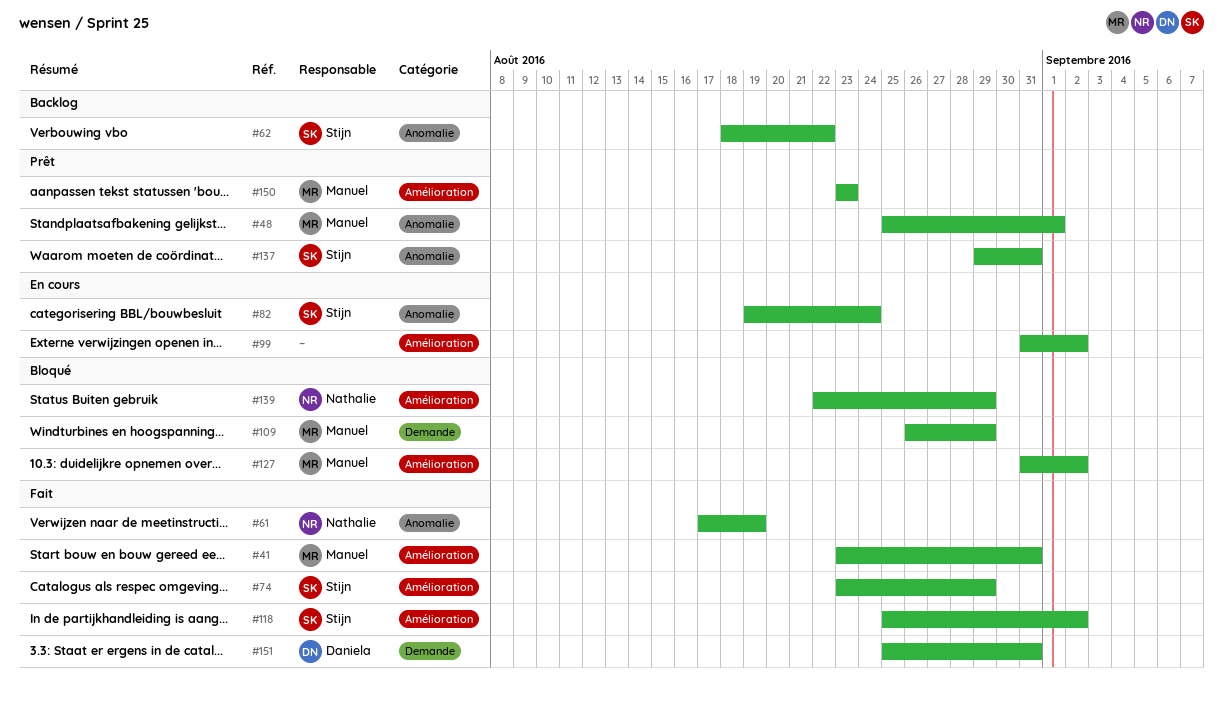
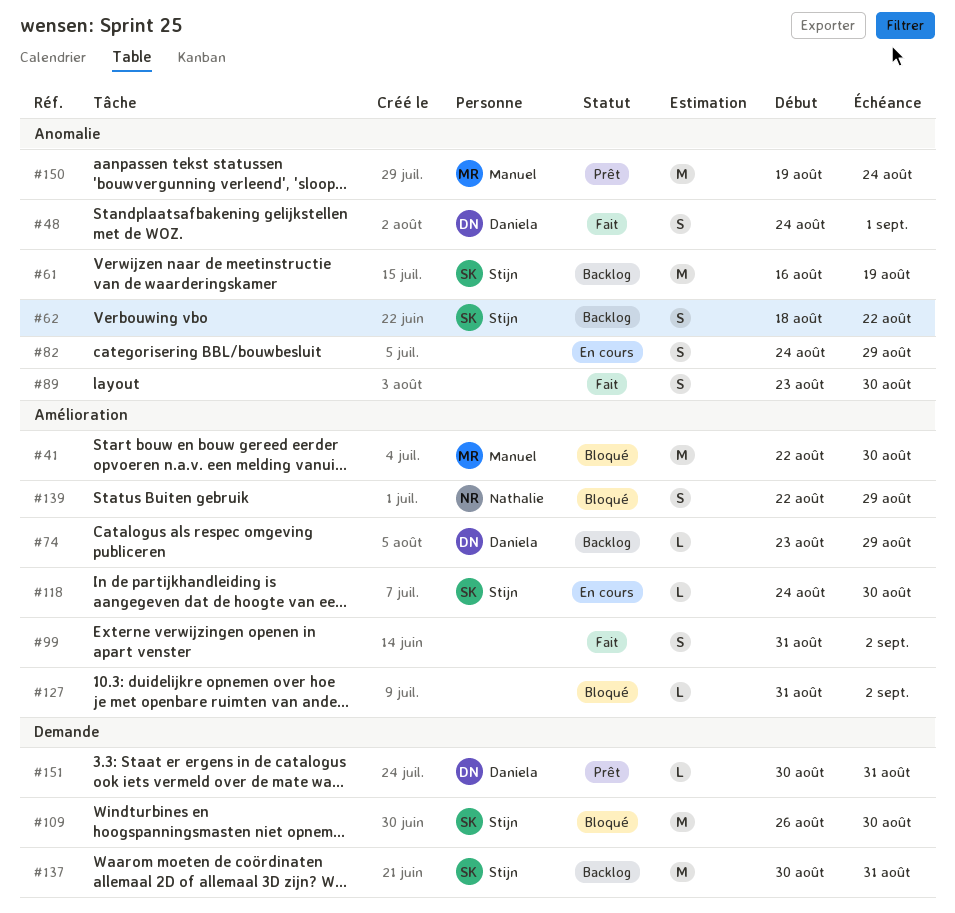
#41, status: Fait -> Bloqué
#41, start: Aug 23 -> Aug 22
#41, due: Aug 31 -> Aug 30
#48, status: Prêt -> Fait
#48, owner: Manuel -> Daniela
#48, start: Aug 25 -> Aug 24
#61, status: Fait -> Backlog
#61, owner: Nathalie -> Stijn
#61, start: Aug 17 -> Aug 16
#74, status: Fait -> Backlog
#74, owner: Stijn -> Daniela
#82, owner: Stijn -> none
#82, start: Aug 19 -> Aug 24
#82, due: Aug 24 -> Aug 29
#89: none -> present
#99, status: En cours -> Fait
#109, owner: Manuel -> Stijn
#109, due: Aug 29 -> Aug 30
#118, status: Fait -> En cours
#118, start: Aug 25 -> Aug 24
#118, due: Sep 2 -> Aug 30
#127, owner: Manuel -> none
#137, status: Prêt -> Backlog
#137, label: Anomalie -> Demande
#137, start: Aug 29 -> Aug 30
#150, label: Amélioration -> Anomalie
#150, start: Aug 23 -> Aug 19
#150, due: Aug 23 -> Aug 24
#151, status: Fait -> Prêt
#151, start: Aug 25 -> Aug 30

